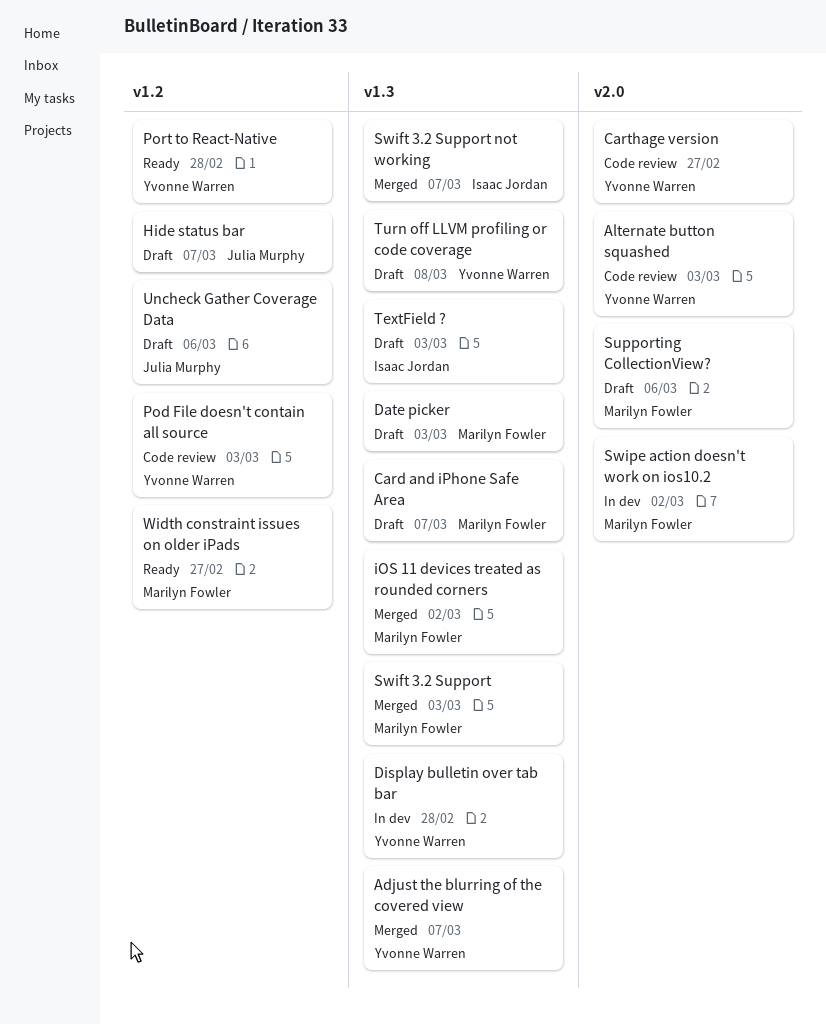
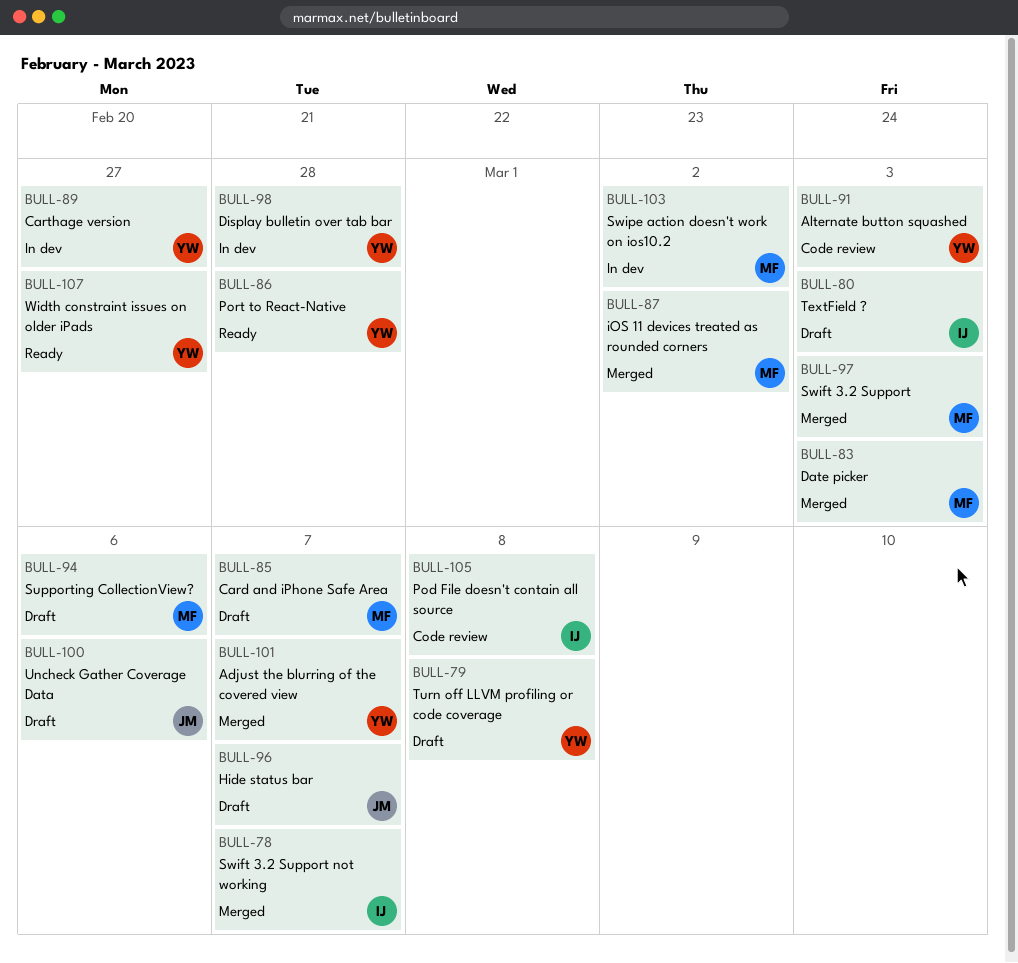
Carthage version, status: Code review -> In dev
Date picker, status: Draft -> Merged
Pod File doesn't contain all source, owner: Yvonne Warren -> Isaac Jordan
Pod File doesn't contain all source, due: Mar 3 -> Mar 8
Width constraint issues on older iPads, owner: Marilyn Fowler -> Yvonne Warren

